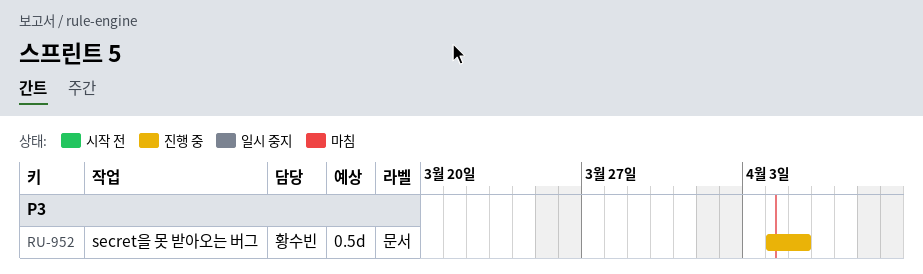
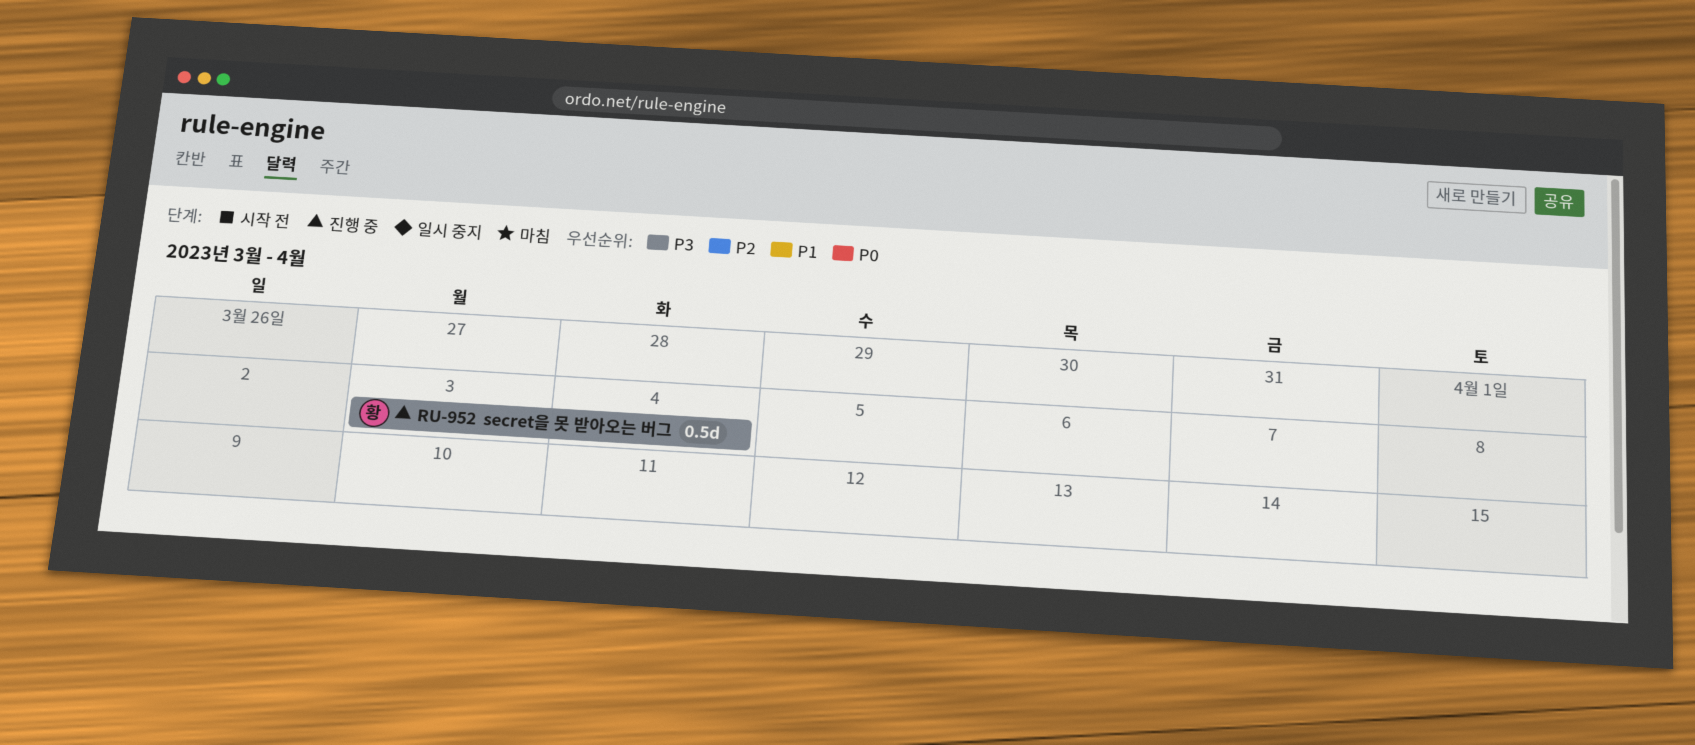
RU-952, start: Apr 4 -> Apr 3
RU-952, due: Apr 5 -> Apr 4

